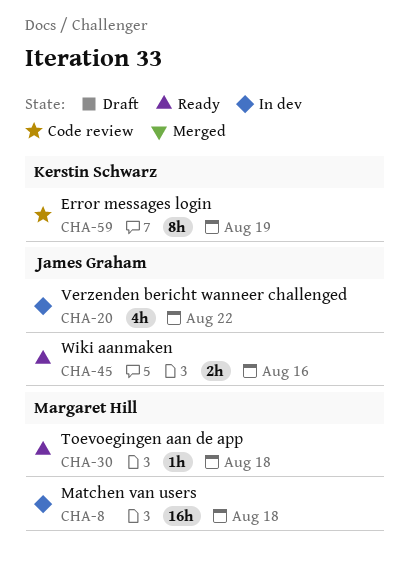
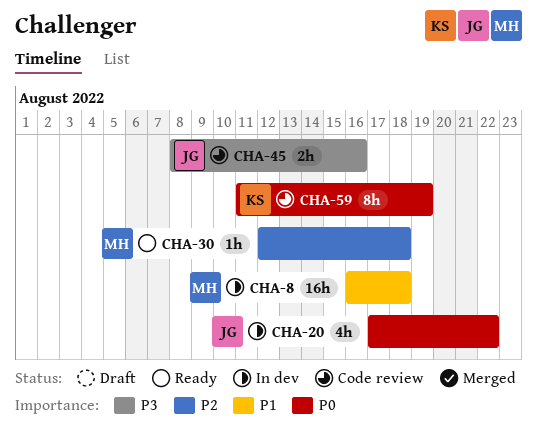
CHA-45, status: Ready -> Code review

